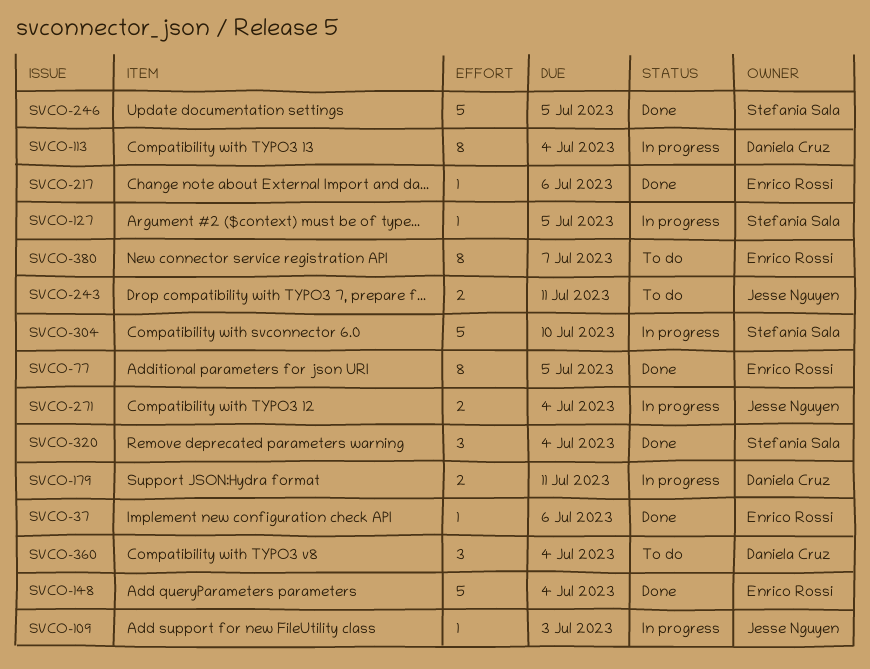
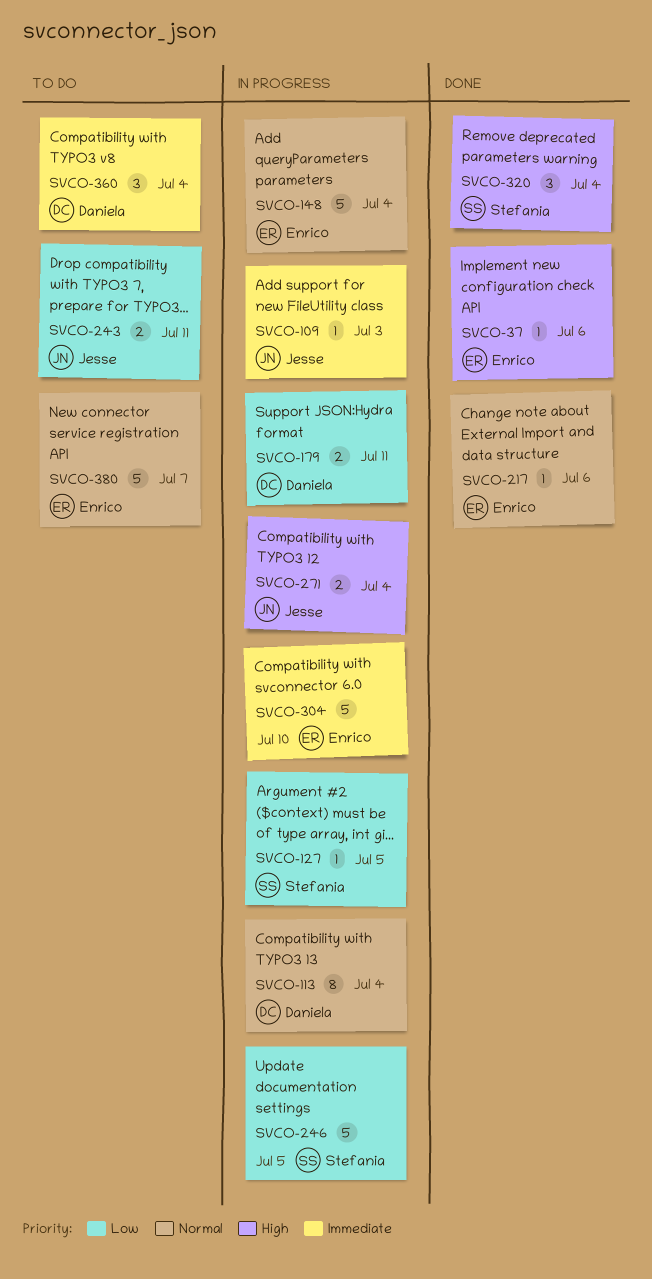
SVCO-77: present -> none
SVCO-148, status: Done -> In progress
SVCO-246, status: Done -> In progress
SVCO-304, owner: Stefania Sala -> Enrico Rossi
SVCO-380, estimate: 8 -> 5

